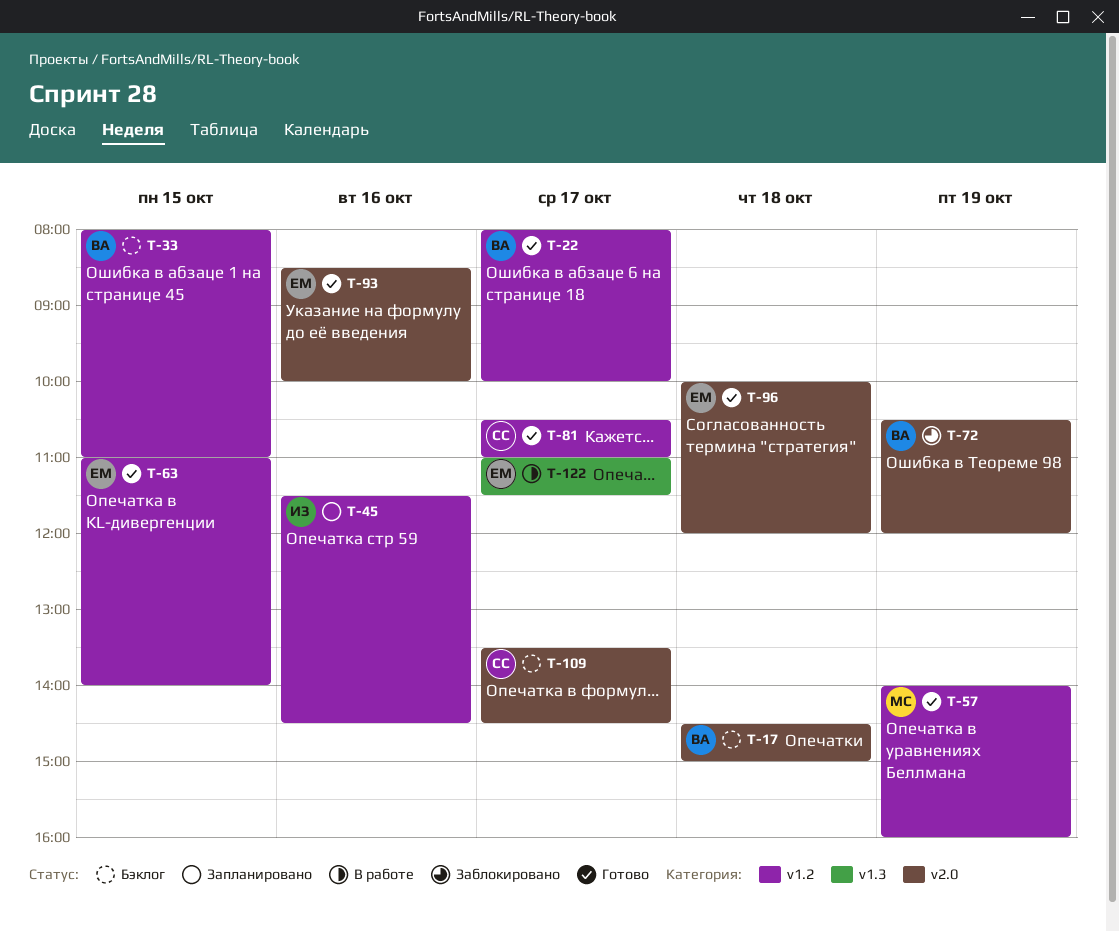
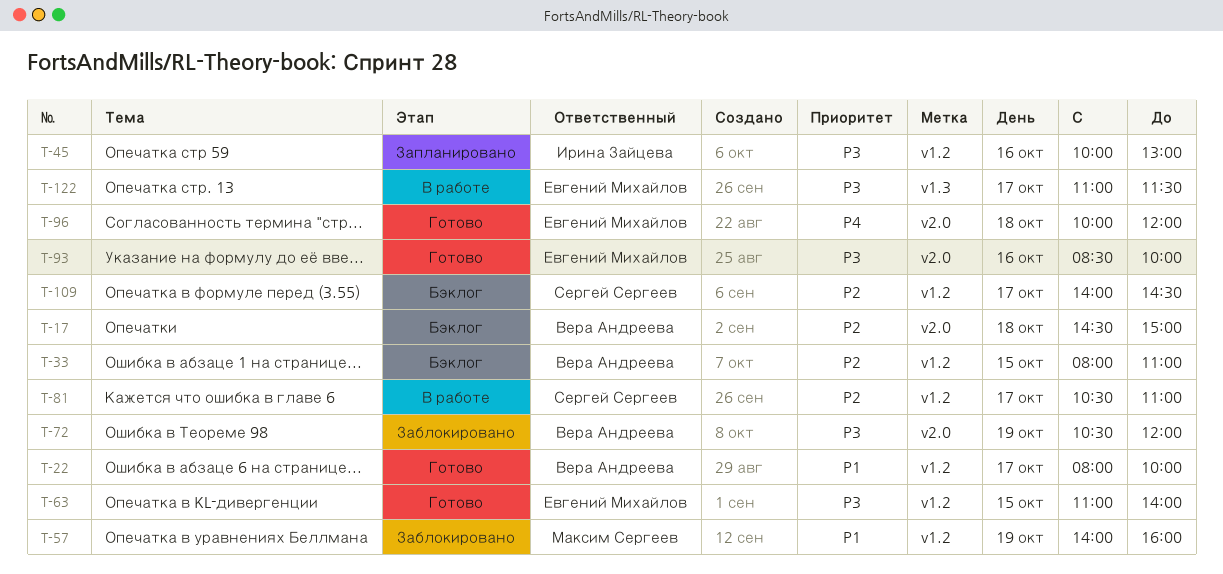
T-45, begins: 11:30 -> 10:00
T-45, ends: 14:30 -> 13:00
T-57, status: Готово -> Заблокировано
T-81, status: Готово -> В работе
T-109, label: v2.0 -> v1.2
T-109, begins: 13:30 -> 14:00

